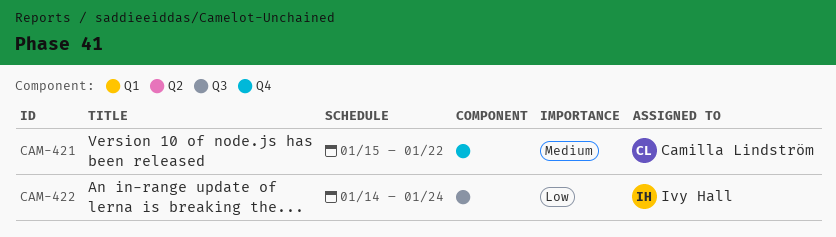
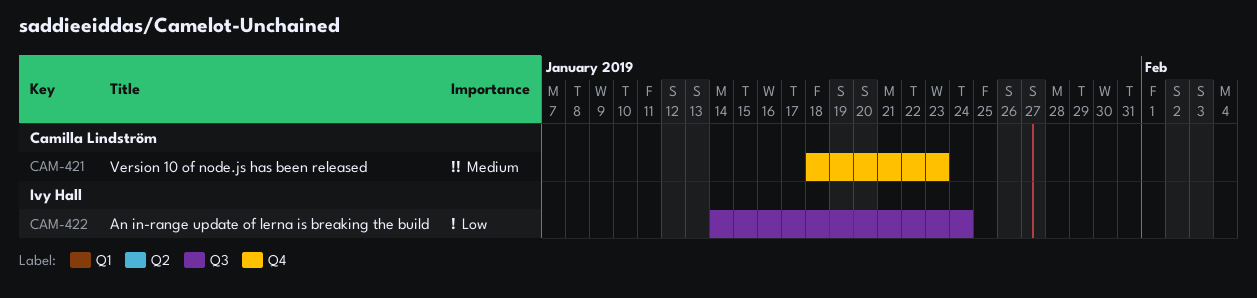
CAM-421, start: Jan 15 -> Jan 18
CAM-421, due: Jan 22 -> Jan 23

